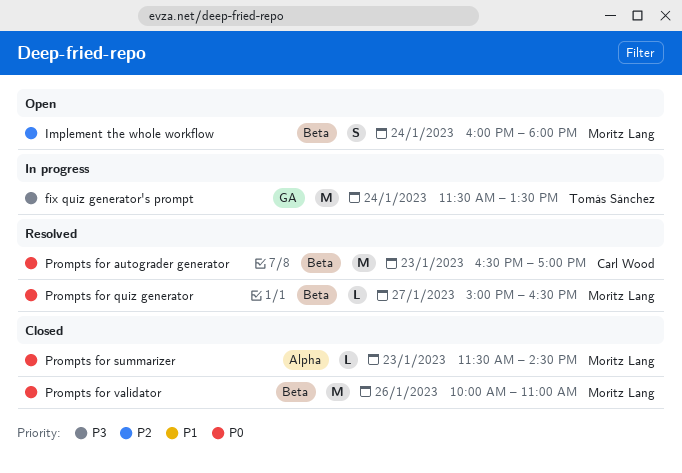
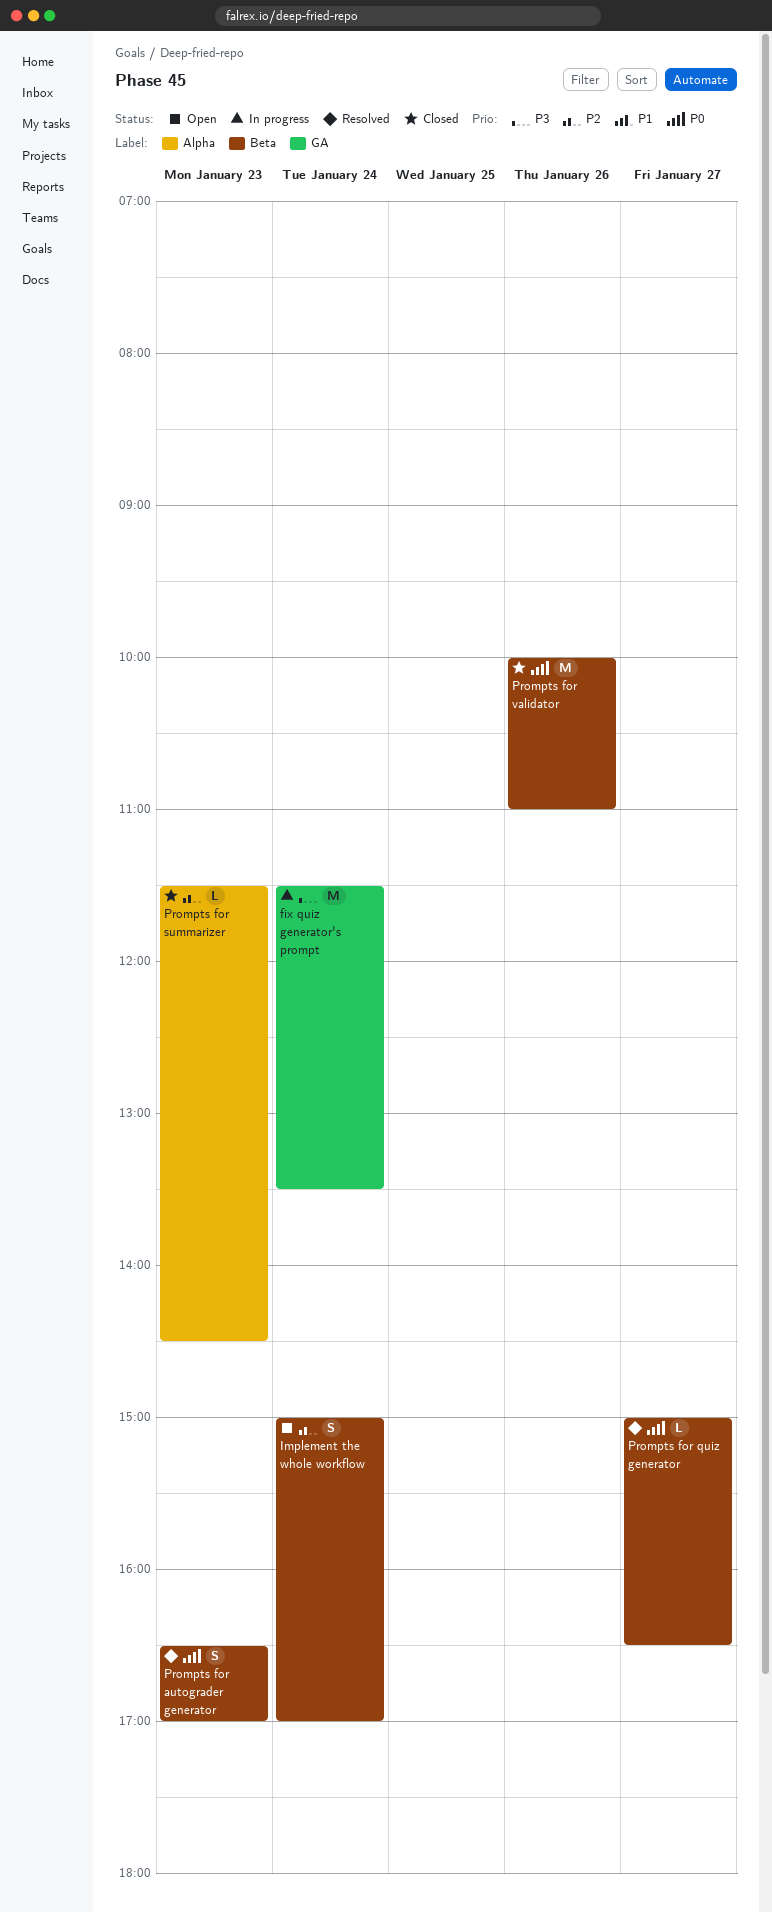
Implement the whole workflow, begins: 16:00 -> 15:00
Implement the whole workflow, ends: 18:00 -> 17:00
Prompts for autograder generator, estimate: M -> S
Prompts for summarizer, priority: P0 -> P2

